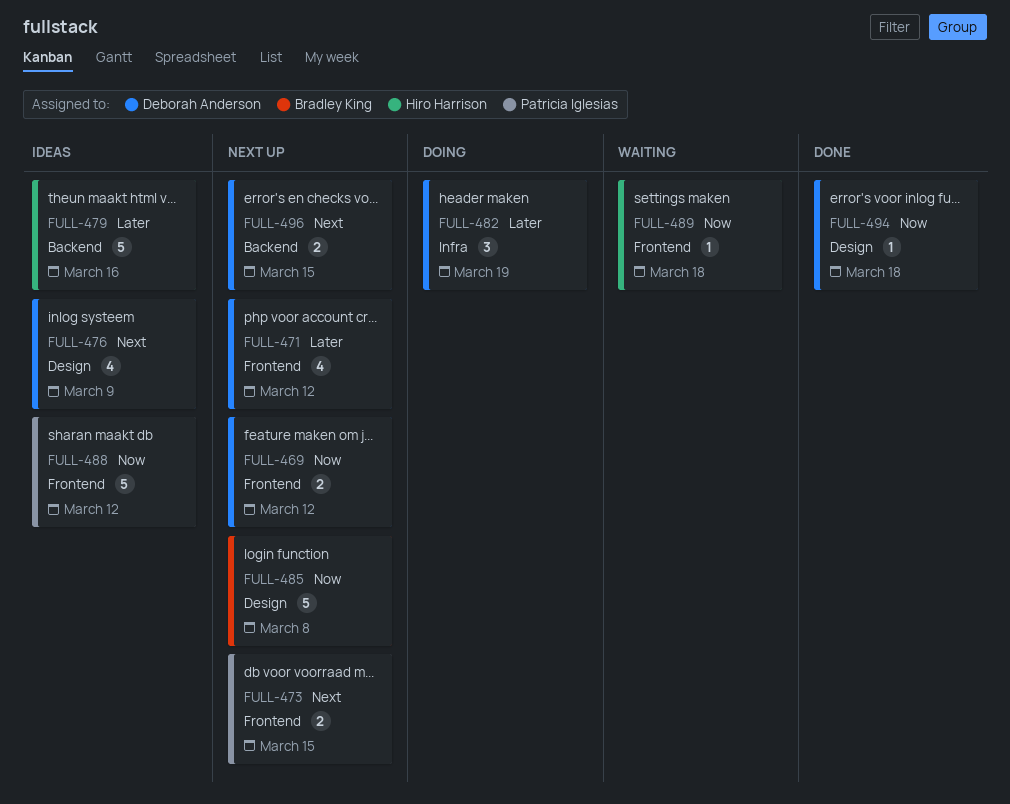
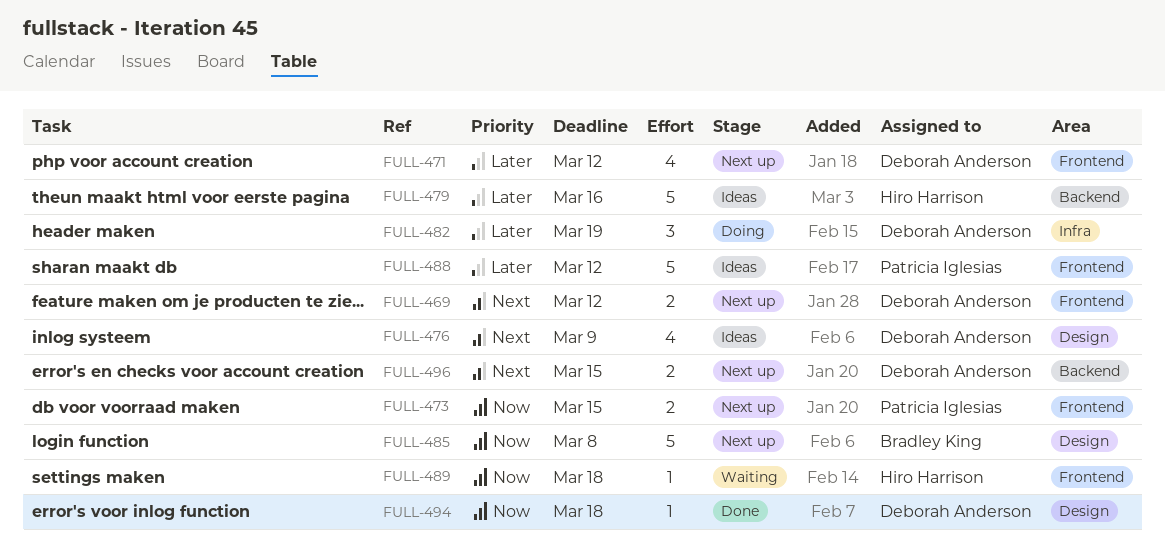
FULL-469, priority: Now -> Next
FULL-473, priority: Next -> Now
FULL-488, priority: Now -> Later

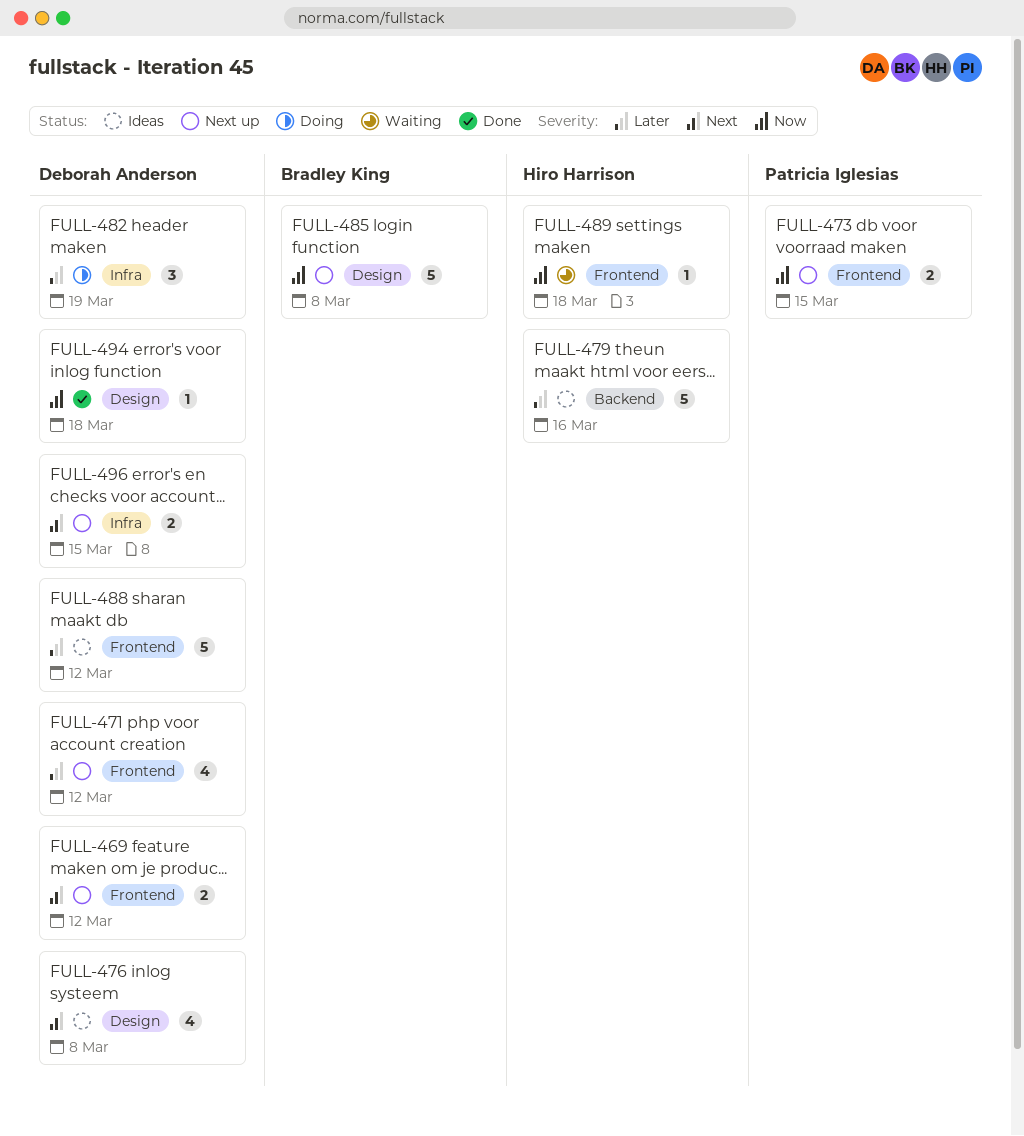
FULL-476, due: Mar 9 -> Mar 8
FULL-488, owner: Patricia Iglesias -> Deborah Anderson
FULL-496, label: Backend -> Infra

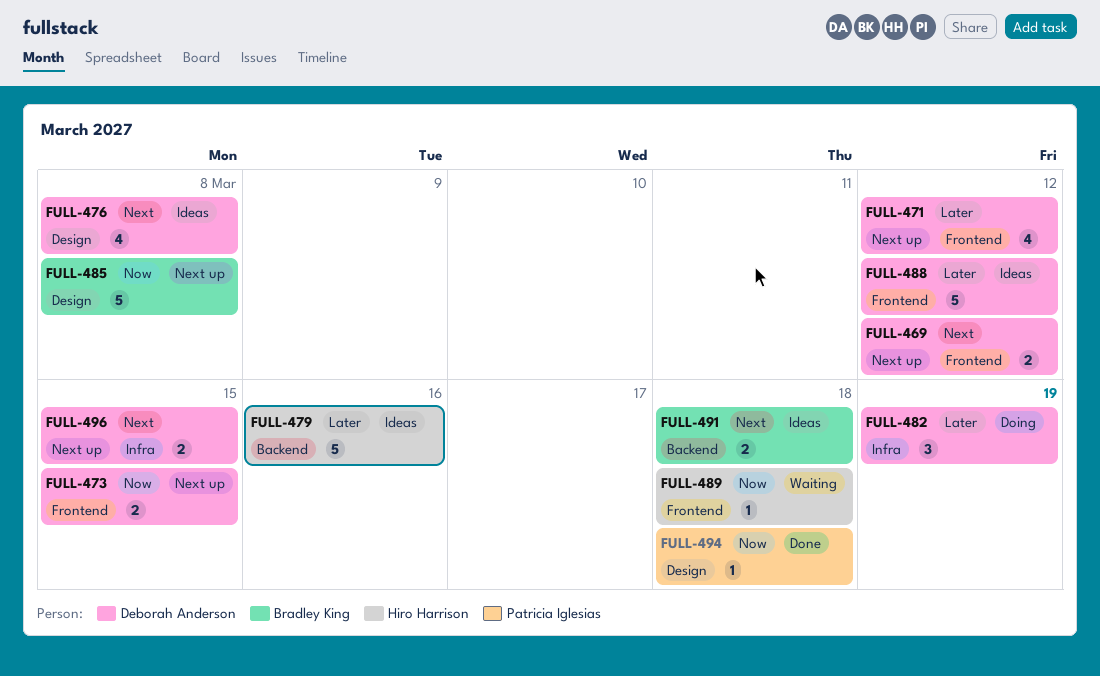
FULL-473, owner: Patricia Iglesias -> Deborah Anderson
FULL-491: none -> present
FULL-494, owner: Deborah Anderson -> Patricia Iglesias

